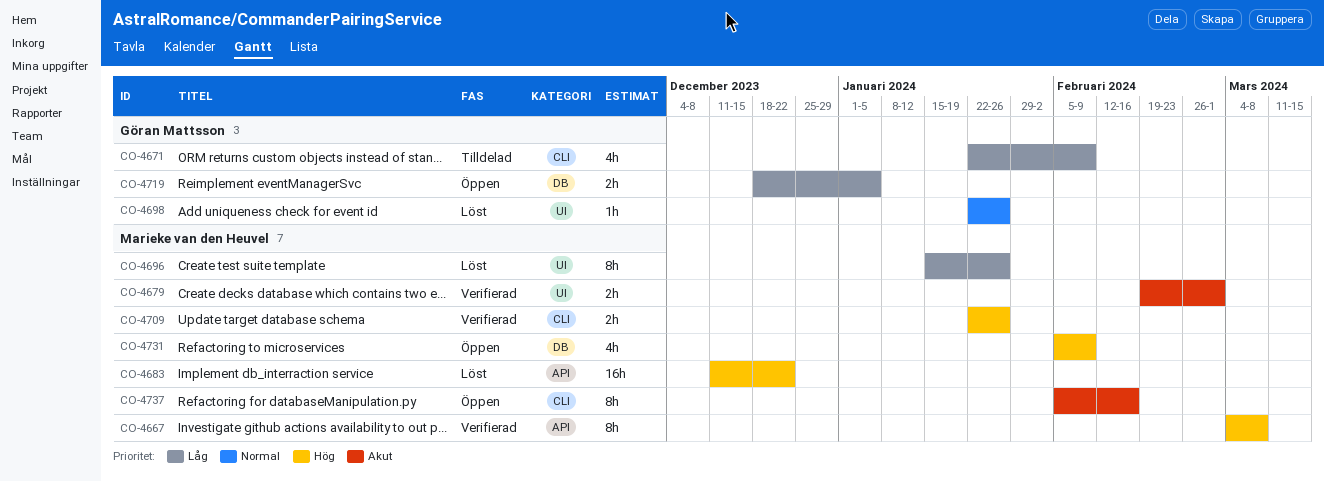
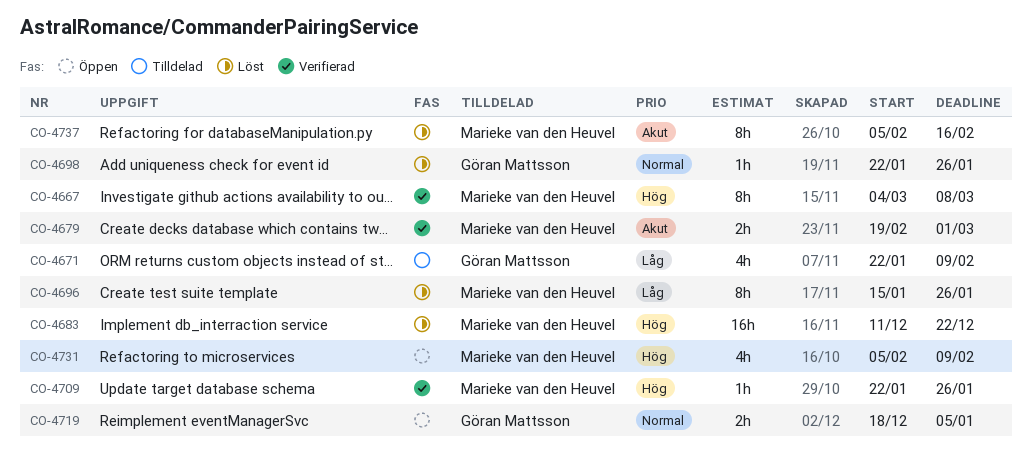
CO-4709, estimate: 2h -> 1h
CO-4719, priority: Låg -> Normal
CO-4737, status: Öppen -> Löst

